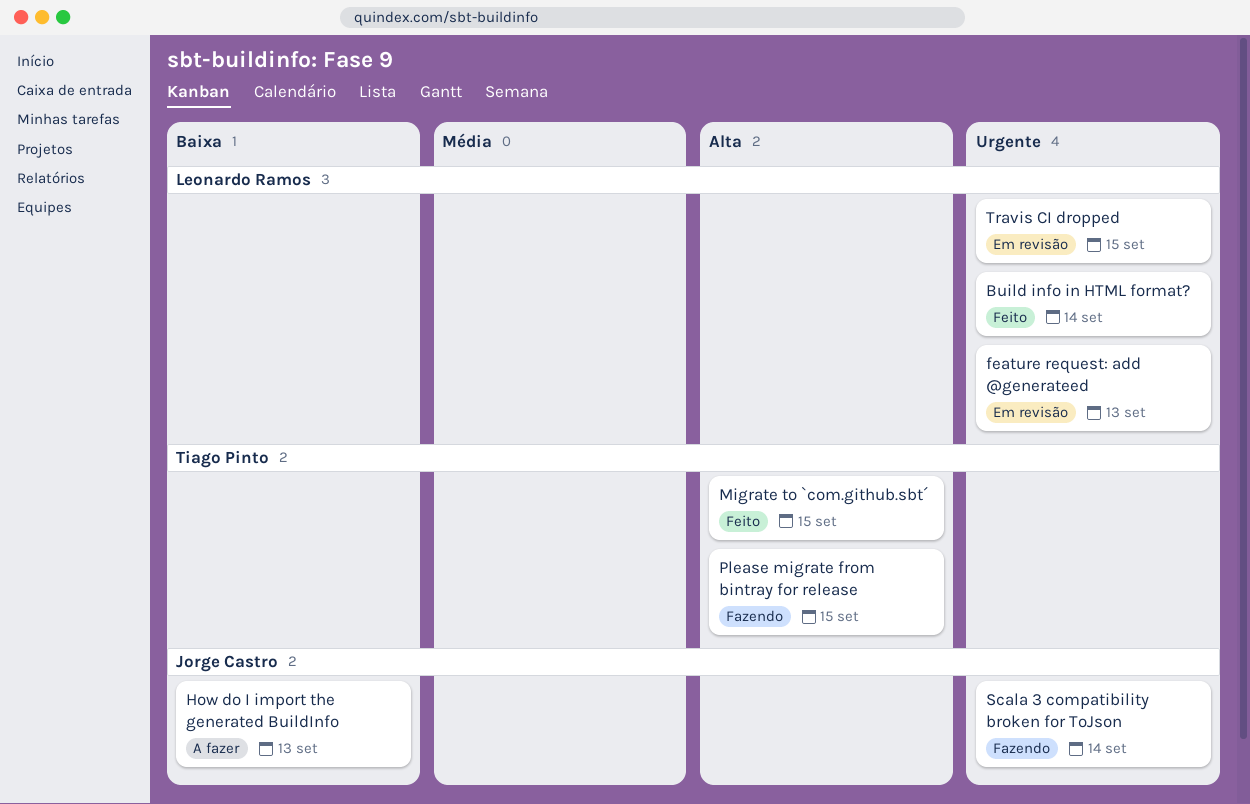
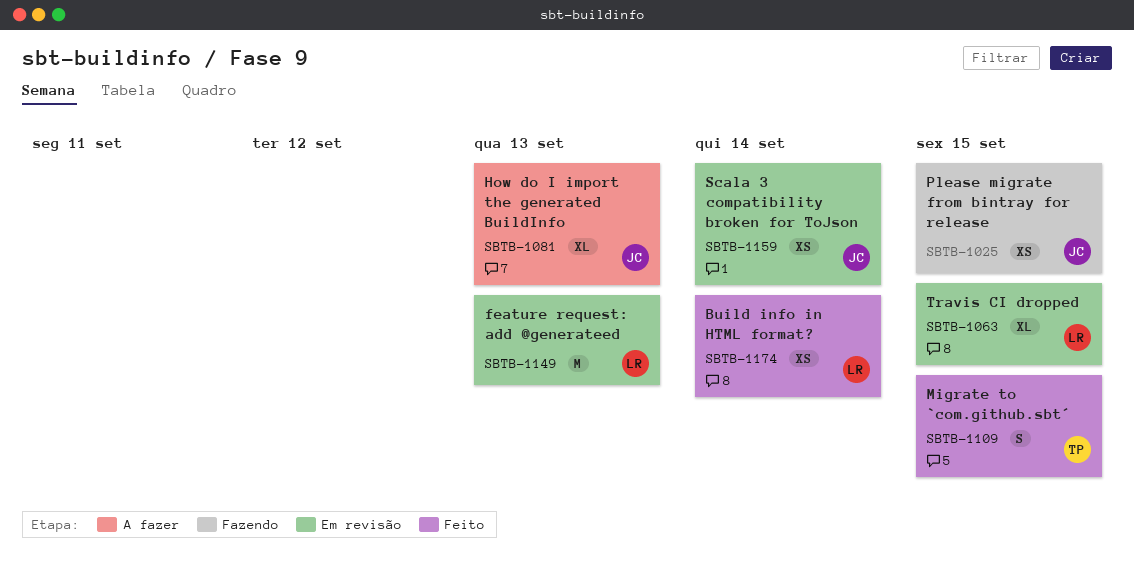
Please migrate from bintray for release, owner: Tiago Pinto -> Jorge Castro
Scala 3 compatibility broken for ToJson, status: Fazendo -> Em revisão

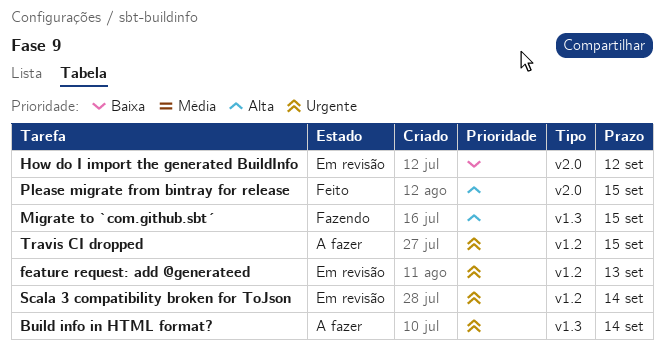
Build info in HTML format?, status: Feito -> A fazer
How do I import the generated BuildInfo, status: A fazer -> Em revisão
How do I import the generated BuildInfo, due: Sep 13 -> Sep 12
Migrate to `com.github.sbt´, status: Feito -> Fazendo
Please migrate from bintray for release, status: Fazendo -> Feito
Travis CI dropped, status: Em revisão -> A fazer

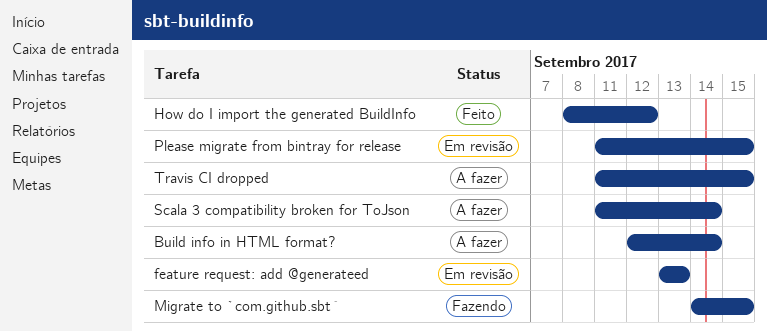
How do I import the generated BuildInfo, status: Em revisão -> Feito
Please migrate from bintray for release, status: Feito -> Em revisão
Scala 3 compatibility broken for ToJson, status: Em revisão -> A fazer

